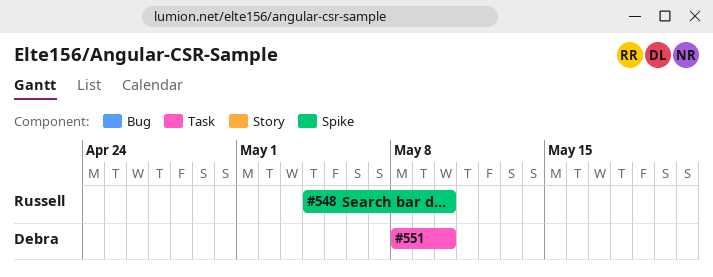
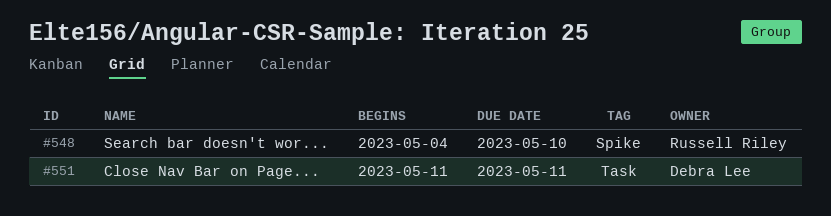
#551, start: May 8 -> May 11
#551, due: May 10 -> May 11

